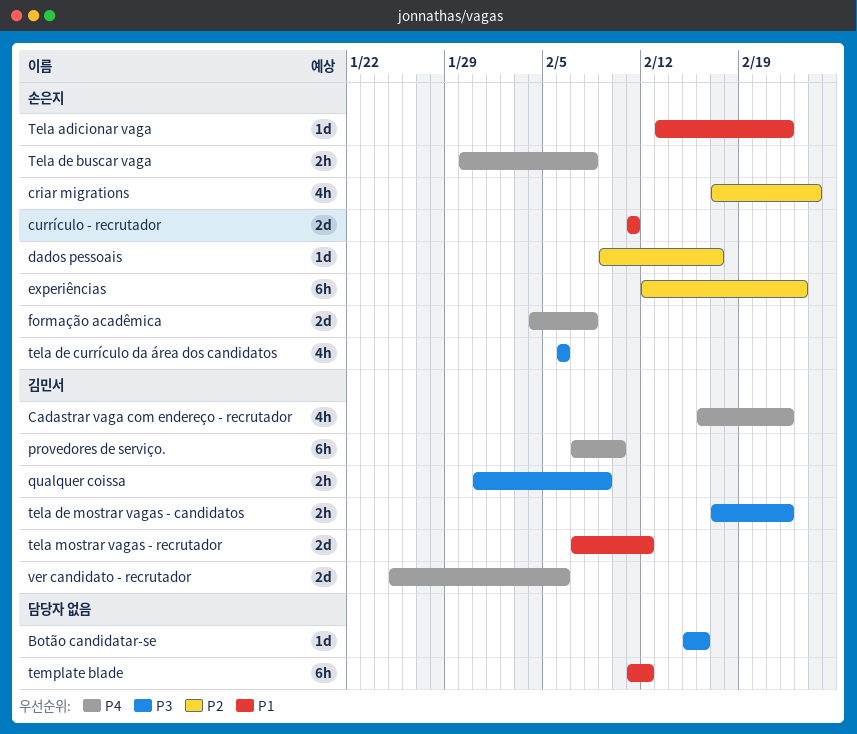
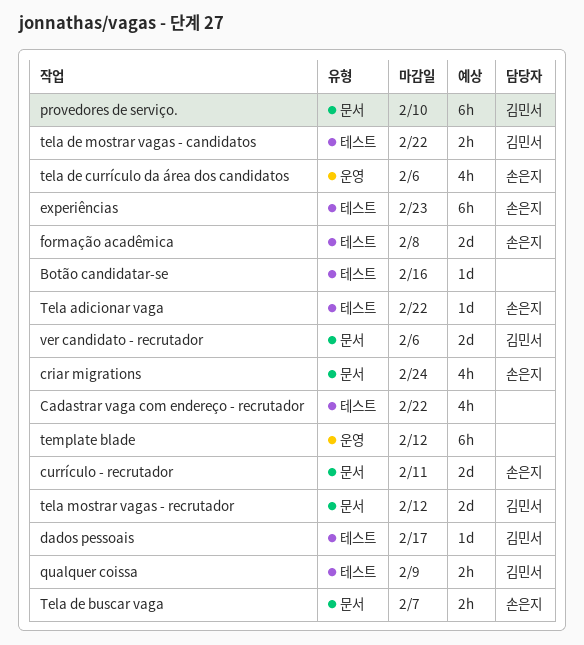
Cadastrar vaga com endereço - recrutador, owner: 김민서 -> none
dados pessoais, owner: 손은지 -> 김민서
Tela de buscar vaga, due: Feb 8 -> Feb 7

